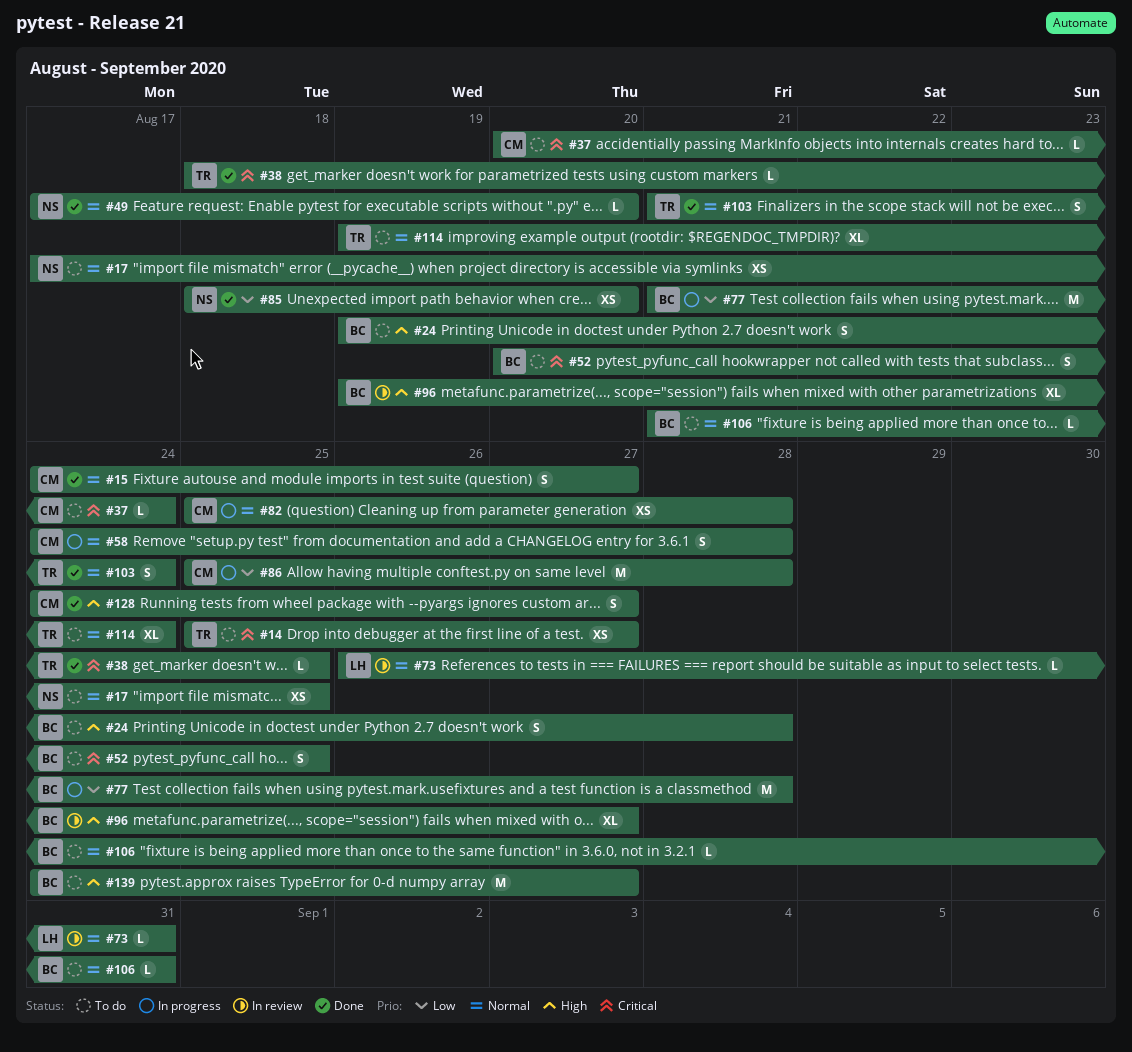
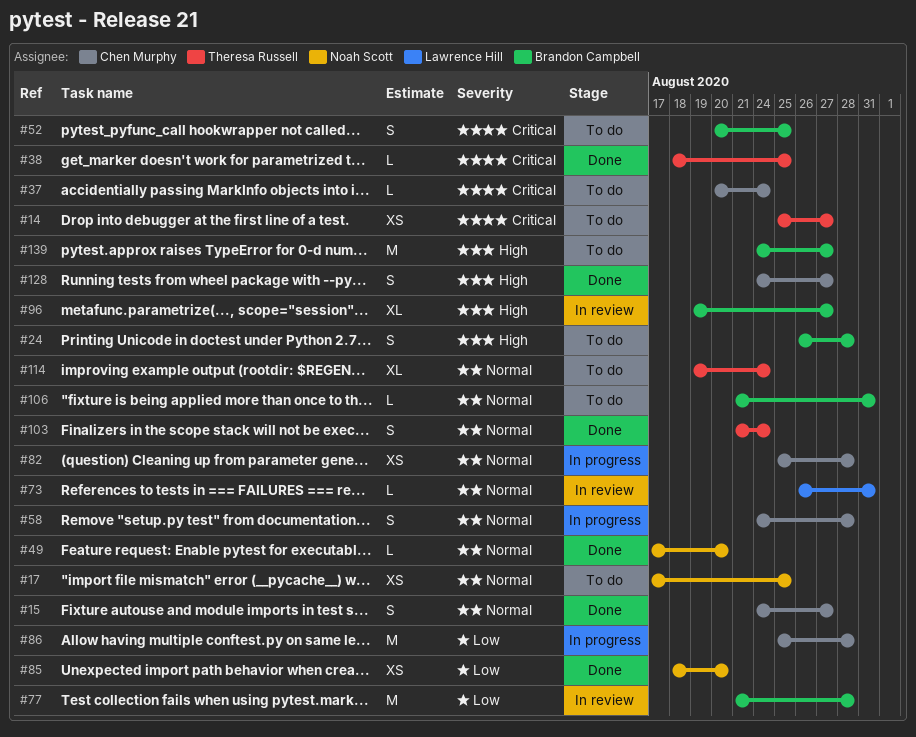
#24, start: Aug 19 -> Aug 26
#77, status: In progress -> In review

